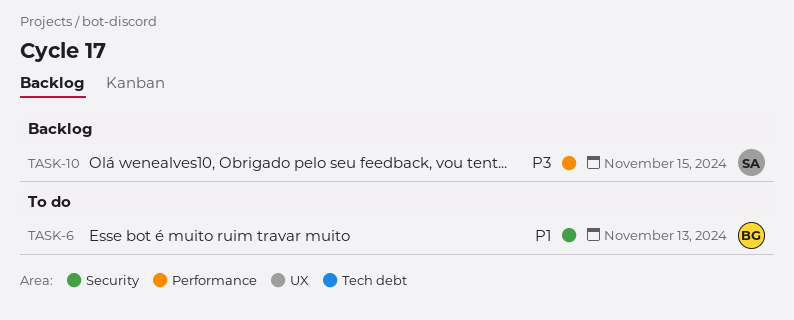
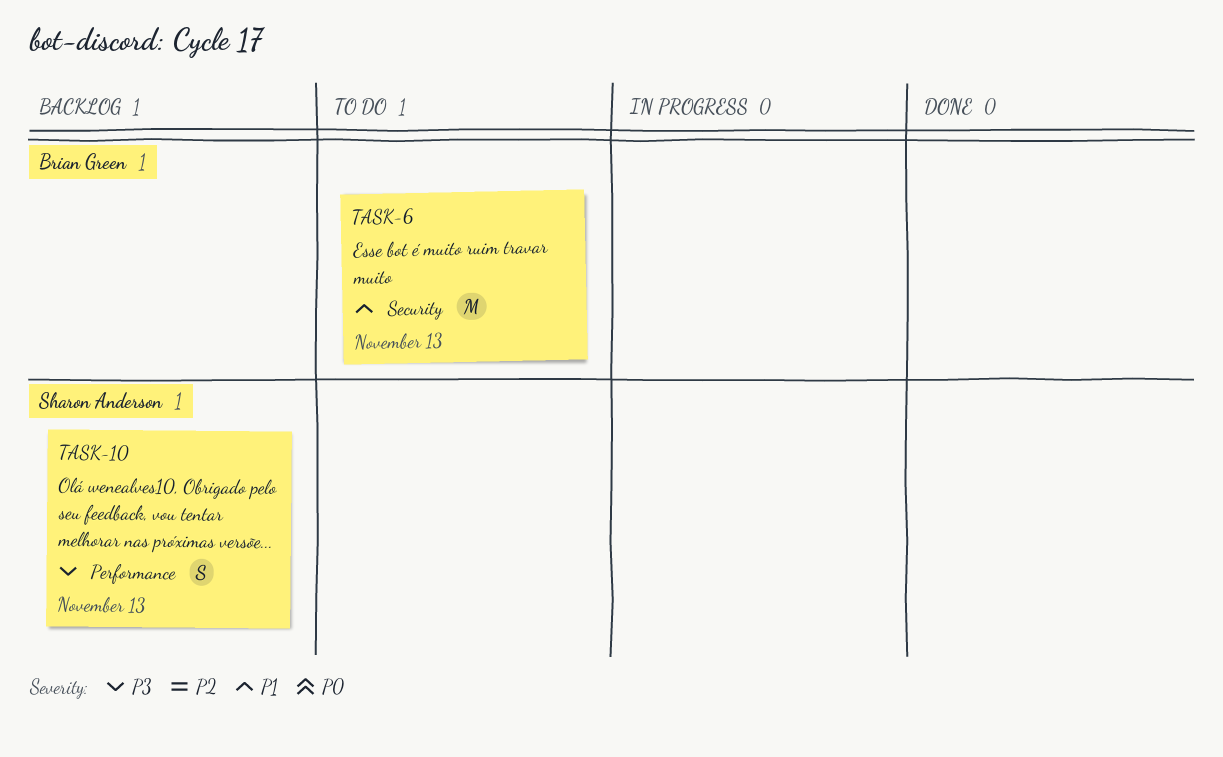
TASK-10, due: Nov 15 -> Nov 13

